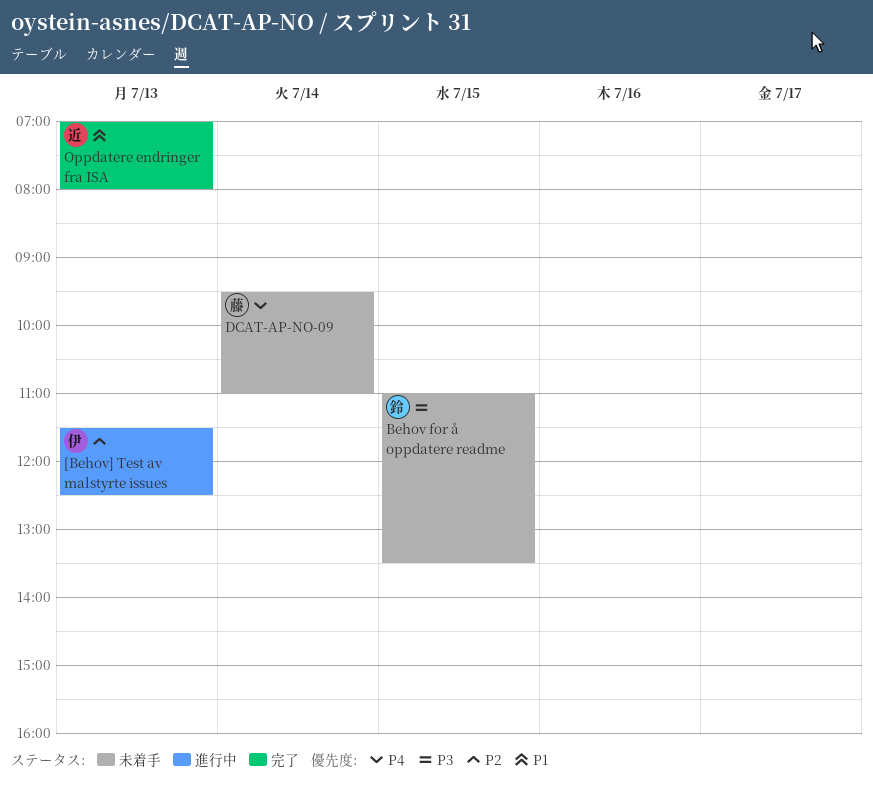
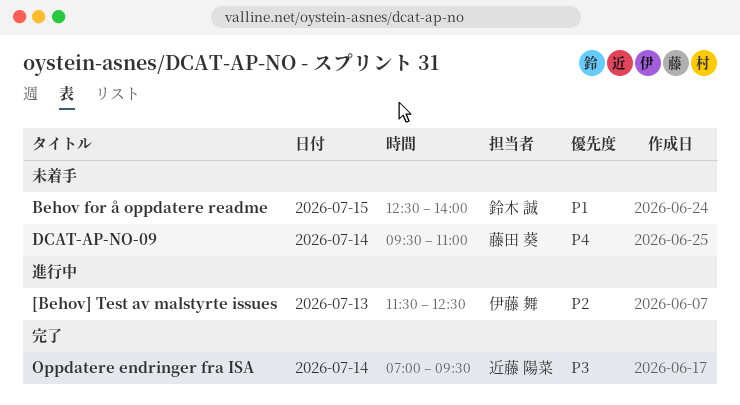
Behov for å oppdatere readme, priority: P3 -> P1
Behov for å oppdatere readme, begins: 11:00 -> 12:30
Behov for å oppdatere readme, ends: 13:30 -> 14:00
Oppdatere endringer fra ISA, priority: P1 -> P3
Oppdatere endringer fra ISA, day: Jul 13 -> Jul 14
Oppdatere endringer fra ISA, ends: 08:00 -> 09:30

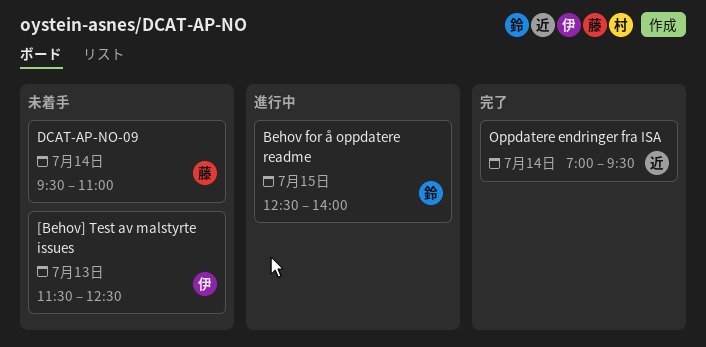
[Behov] Test av malstyrte issues, status: 進行中 -> 未着手
Behov for å oppdatere readme, status: 未着手 -> 進行中

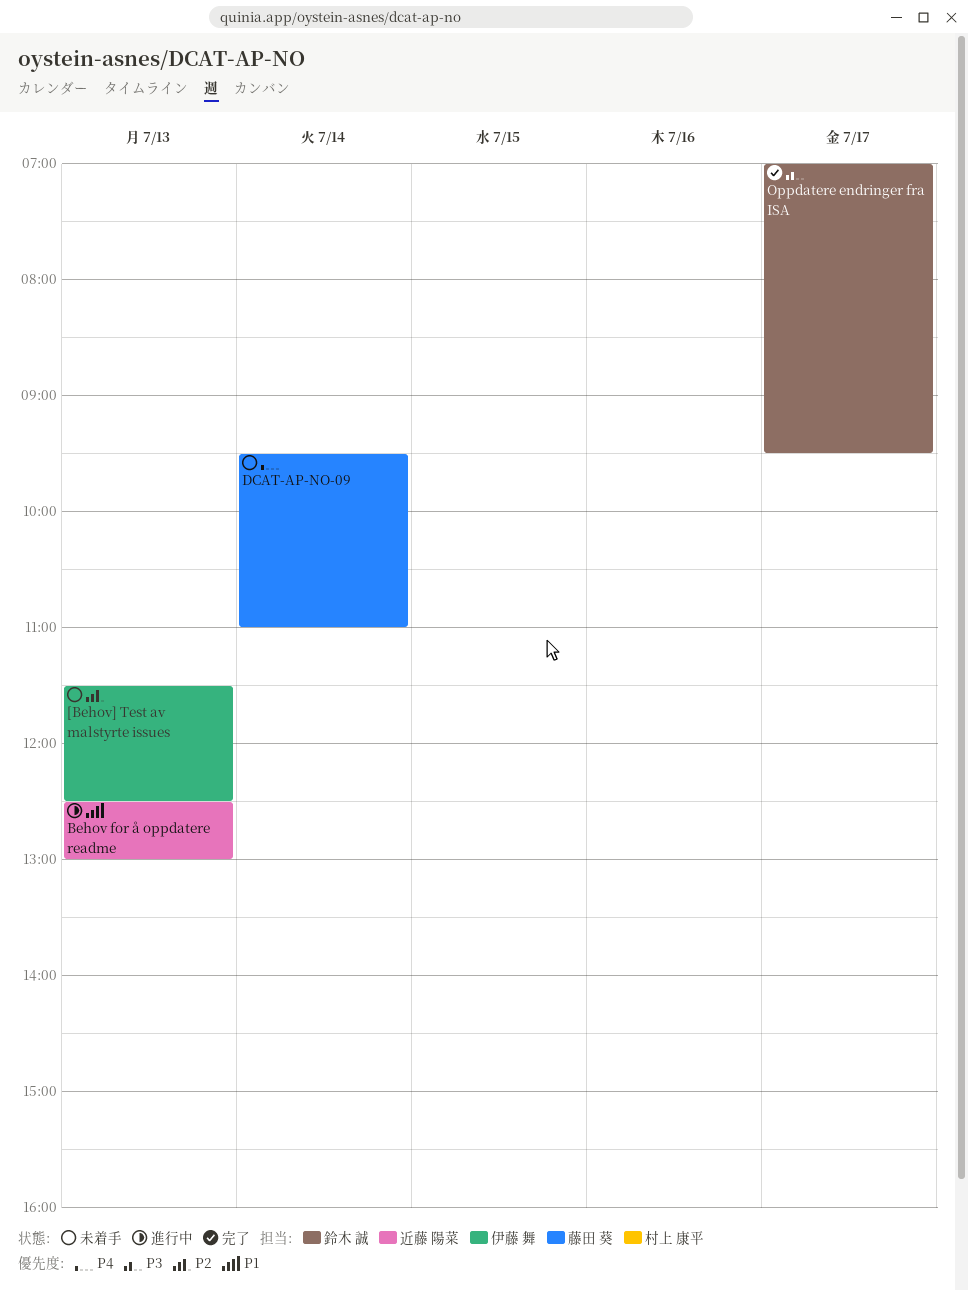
Behov for å oppdatere readme, owner: 鈴木 誠 -> 近藤 陽菜
Behov for å oppdatere readme, day: Jul 15 -> Jul 13
Behov for å oppdatere readme, ends: 14:00 -> 13:00
Oppdatere endringer fra ISA, owner: 近藤 陽菜 -> 鈴木 誠
Oppdatere endringer fra ISA, day: Jul 14 -> Jul 17

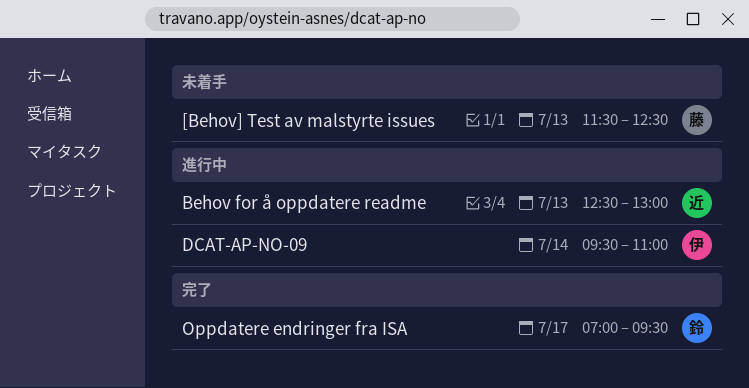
[Behov] Test av malstyrte issues, owner: 伊藤 舞 -> 藤田 葵
DCAT-AP-NO-09, status: 未着手 -> 進行中
DCAT-AP-NO-09, owner: 藤田 葵 -> 伊藤 舞

